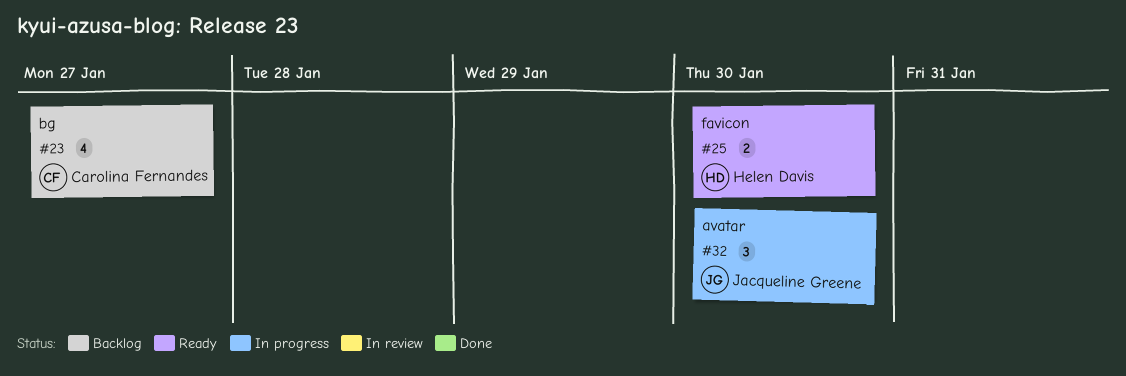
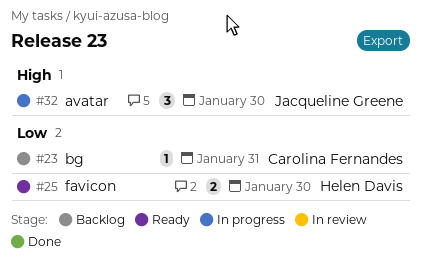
#23, estimate: 4 -> 1
#23, due: Jan 27 -> Jan 31

